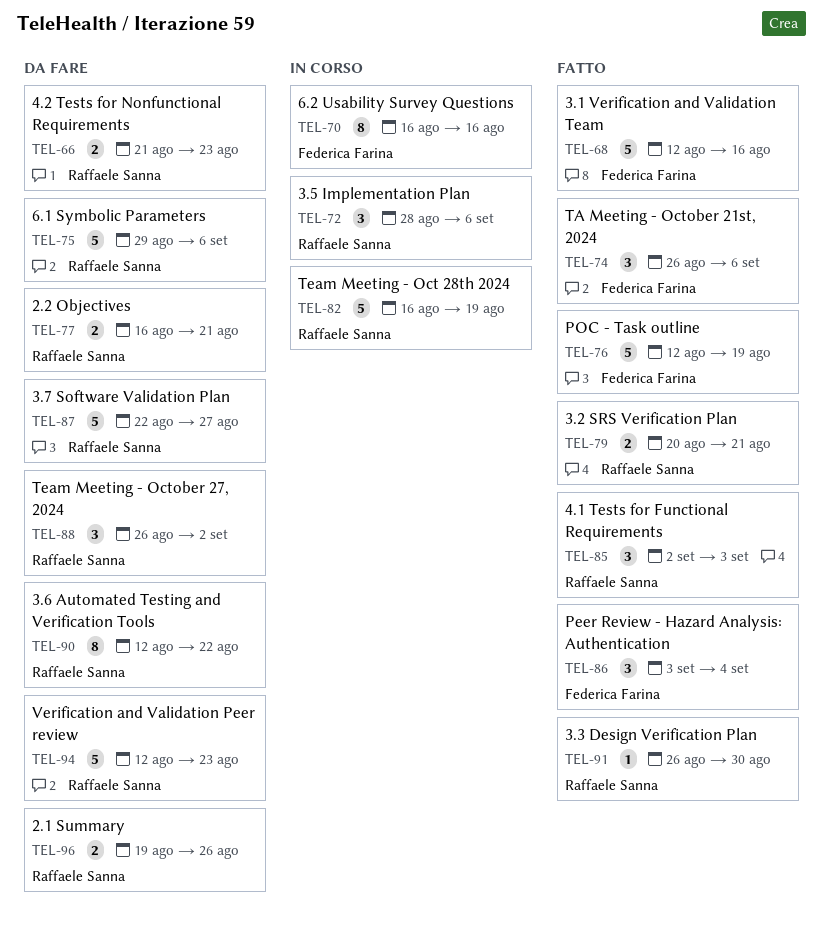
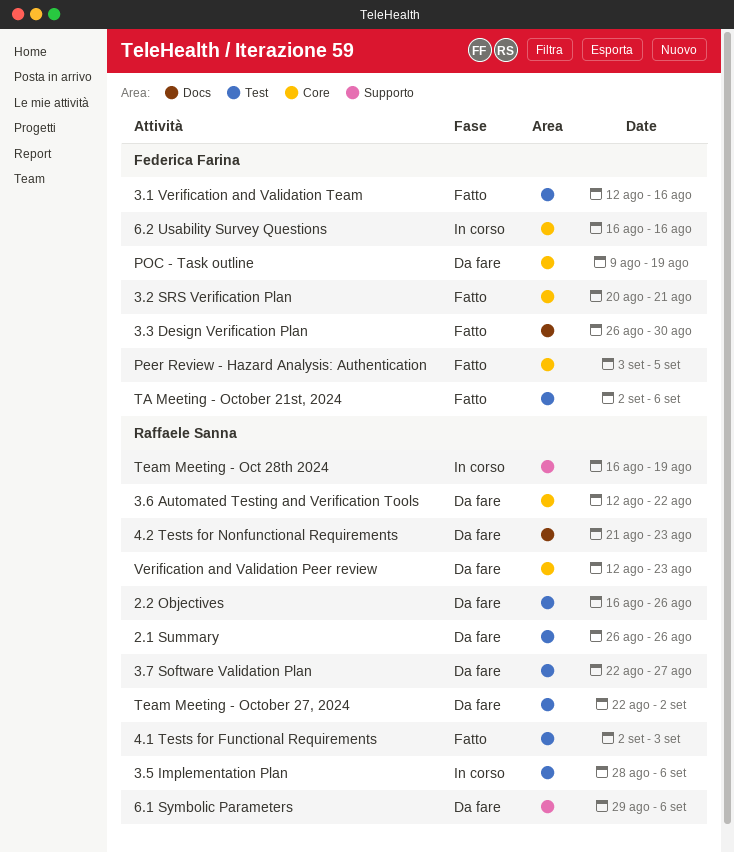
2.1 Summary, start: Aug 19 -> Aug 26
2.2 Objectives, due: Aug 21 -> Aug 26
3.2 SRS Verification Plan, owner: Raffaele Sanna -> Federica Farina
3.3 Design Verification Plan, owner: Raffaele Sanna -> Federica Farina
Peer Review - Hazard Analysis: Authentication, due: Sep 4 -> Sep 5
POC - Task outline, status: Fatto -> Da fare
POC - Task outline, start: Aug 12 -> Aug 9
TA Meeting - October 21st, 2024, start: Aug 26 -> Sep 2
Team Meeting - October 27, 2024, start: Aug 26 -> Aug 22

